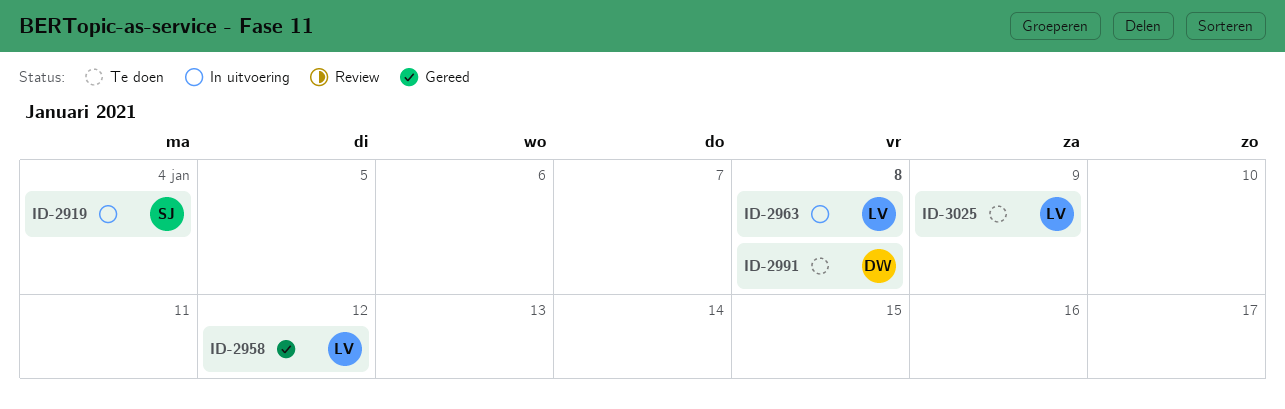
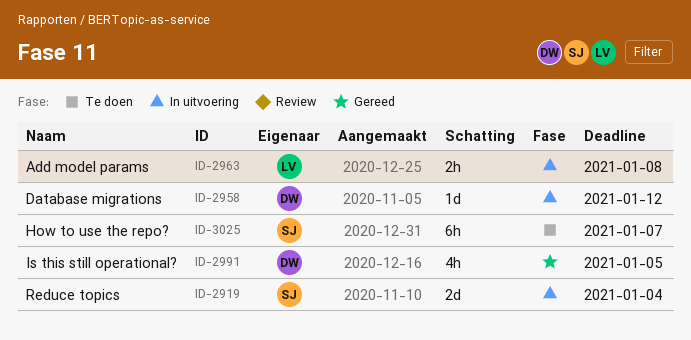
ID-2958, status: Gereed -> In uitvoering
ID-2958, owner: LV -> DW
ID-2991, status: Te doen -> Gereed
ID-2991, due: Jan 8 -> Jan 5
ID-3025, owner: LV -> SJ
ID-3025, due: Jan 9 -> Jan 7

